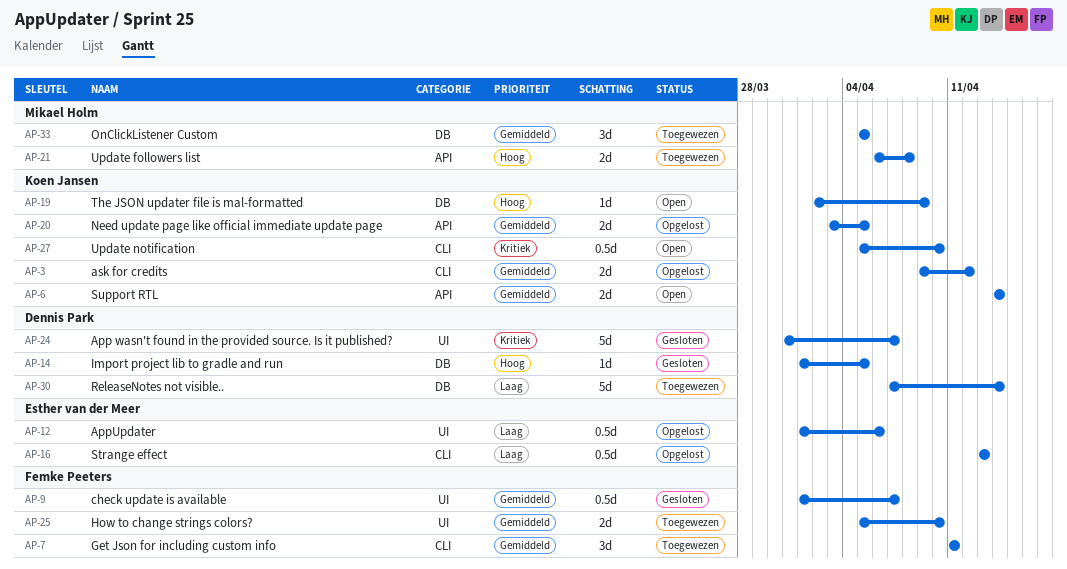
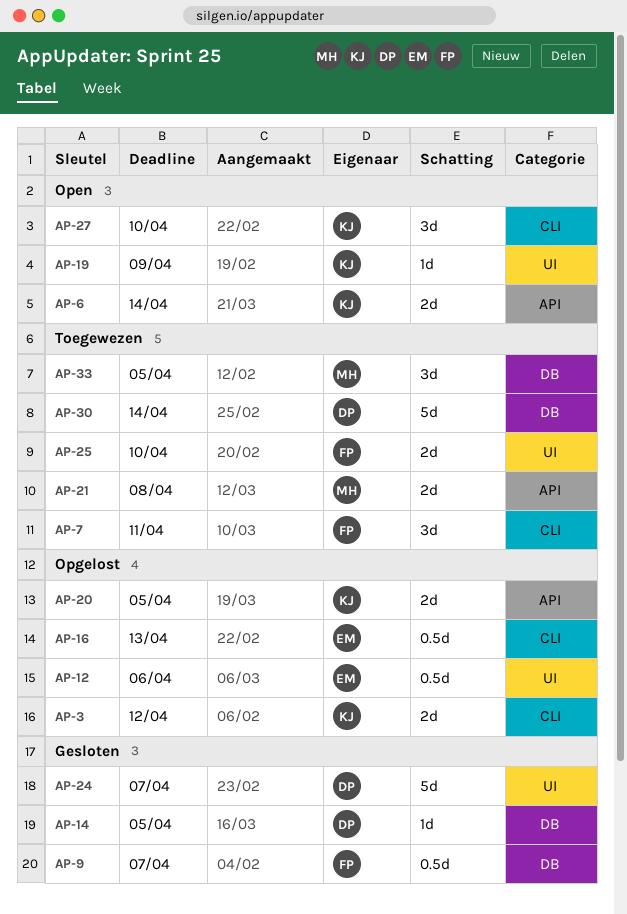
AP-9, label: UI -> DB
AP-19, label: DB -> UI
AP-27, estimate: 0.5d -> 3d

